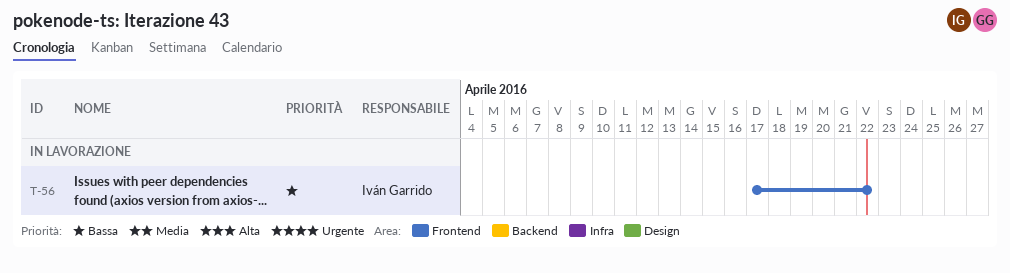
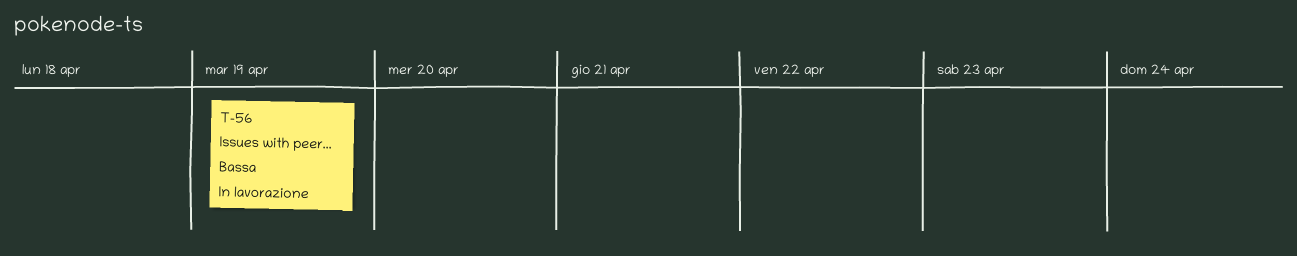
T-56, due: Apr 22 -> Apr 19

